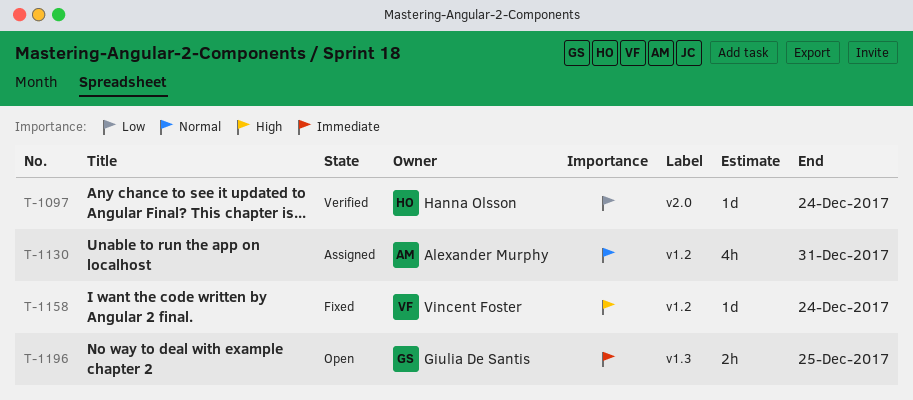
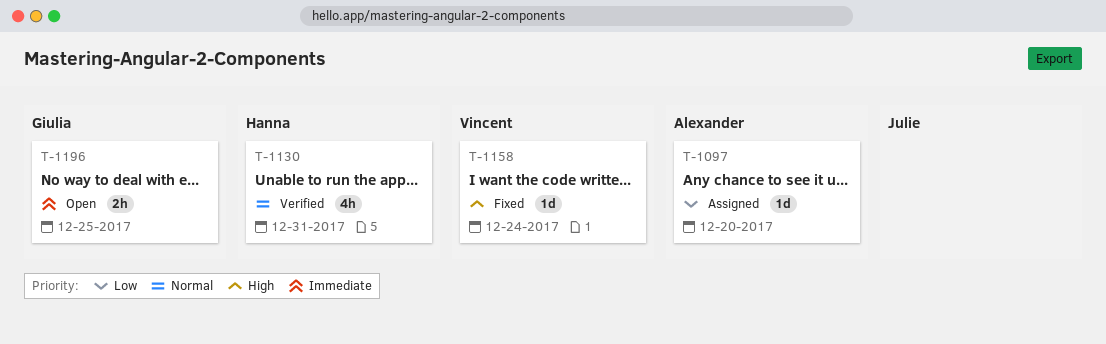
T-1097, status: Verified -> Assigned
T-1097, owner: Hanna Olsson -> Alexander Murphy
T-1097, due: Dec 24 -> Dec 20
T-1130, status: Assigned -> Verified
T-1130, owner: Alexander Murphy -> Hanna Olsson

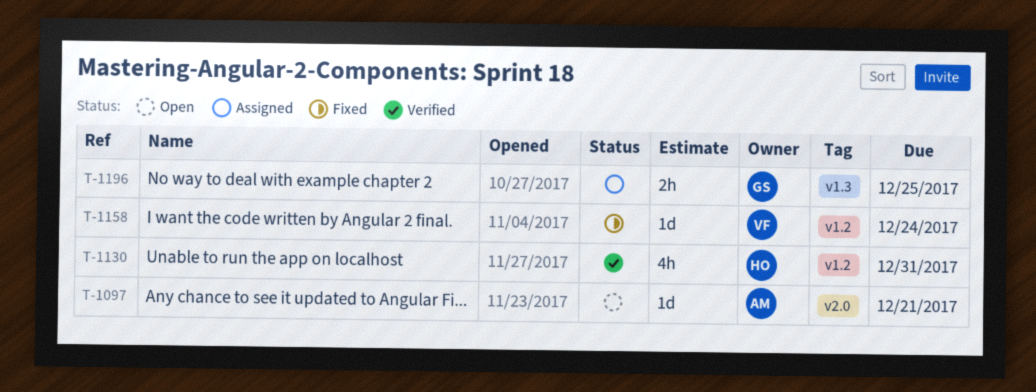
T-1097, status: Assigned -> Open
T-1097, due: Dec 20 -> Dec 21
T-1196, status: Open -> Assigned

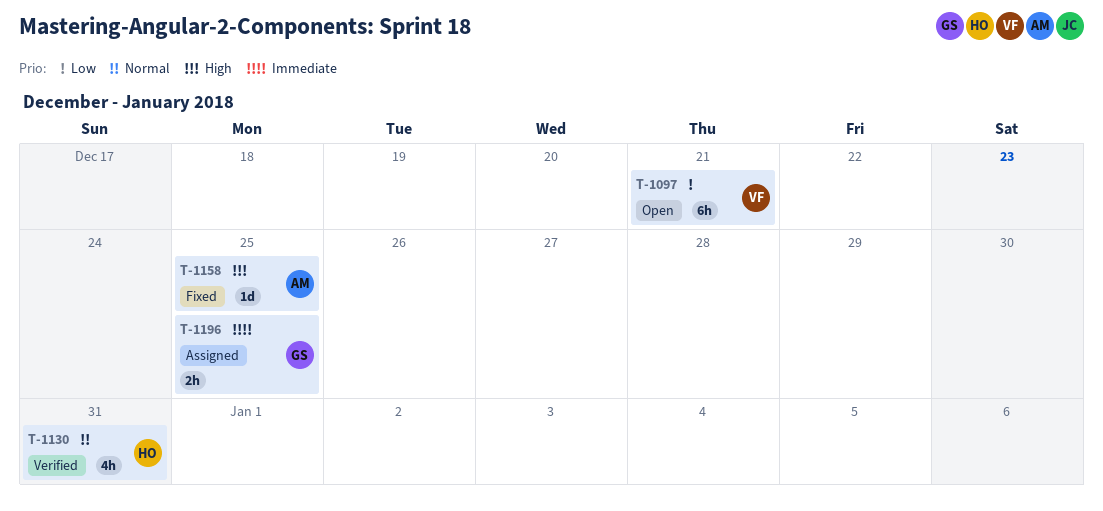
T-1097, owner: AM -> VF
T-1097, estimate: 1d -> 6h
T-1158, owner: VF -> AM
T-1158, due: Dec 24 -> Dec 25

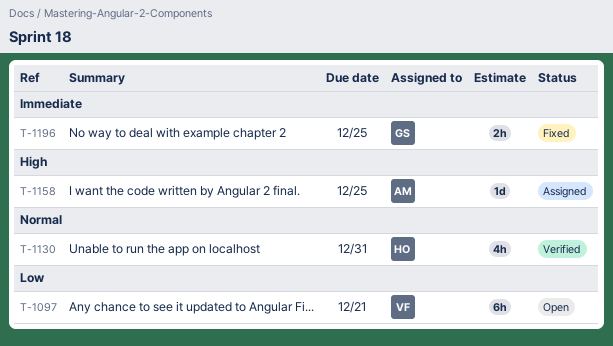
T-1158, status: Fixed -> Assigned
T-1196, status: Assigned -> Fixed

